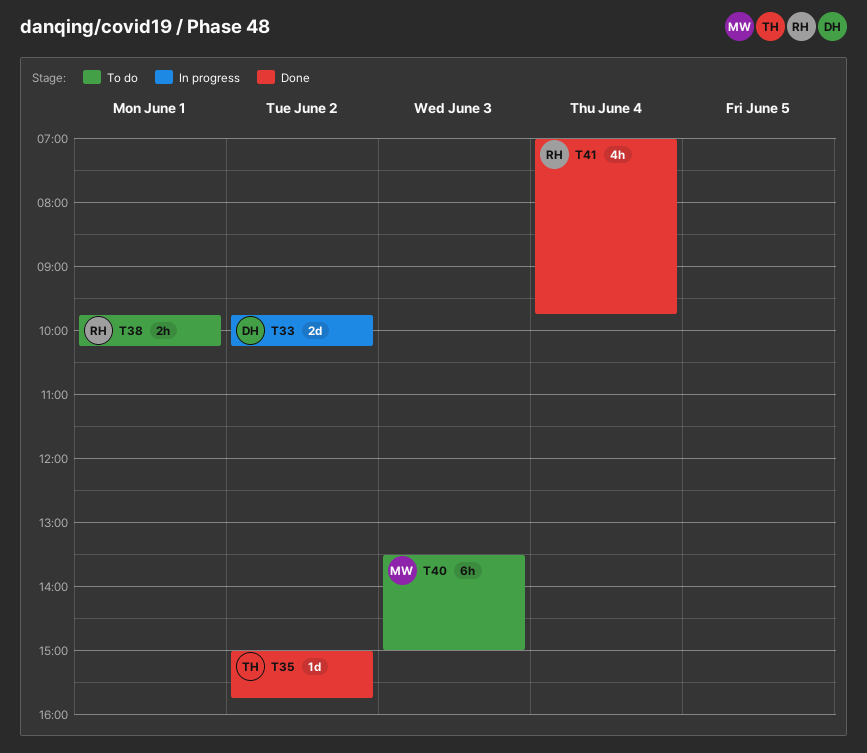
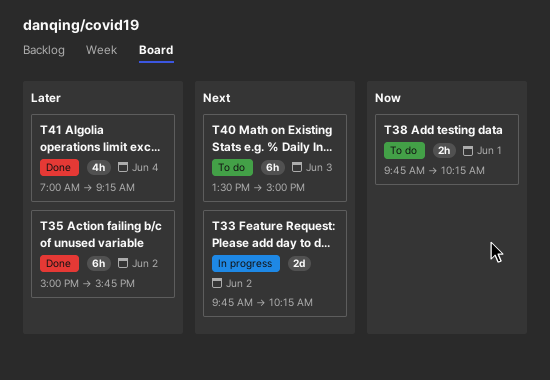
T35, estimate: 1d -> 6h
T41, ends: 09:45 -> 09:15

